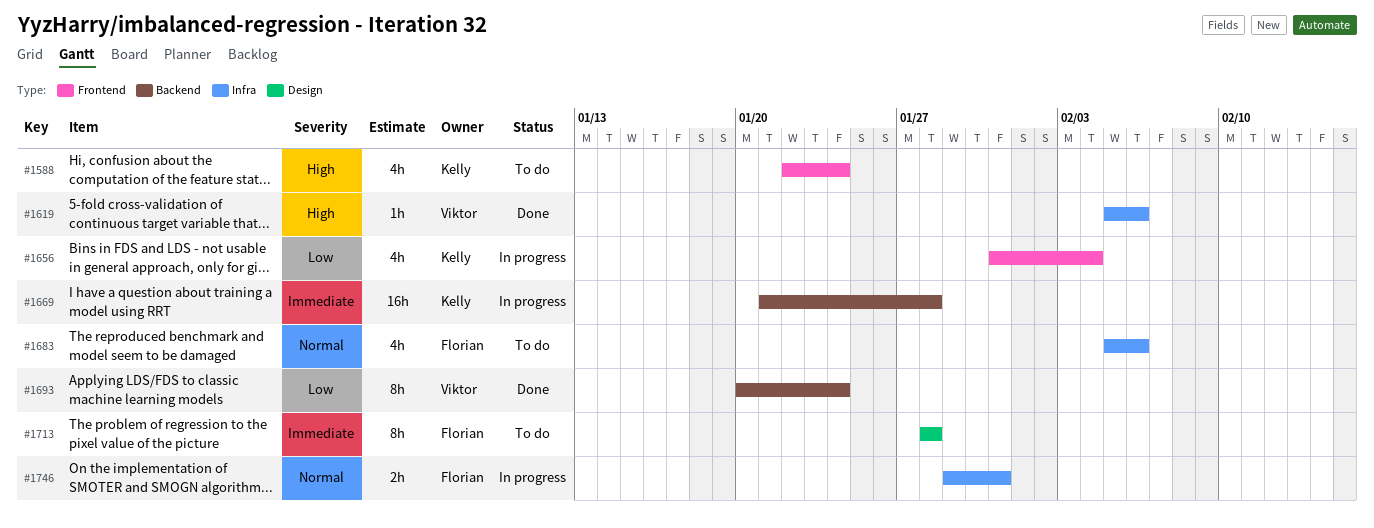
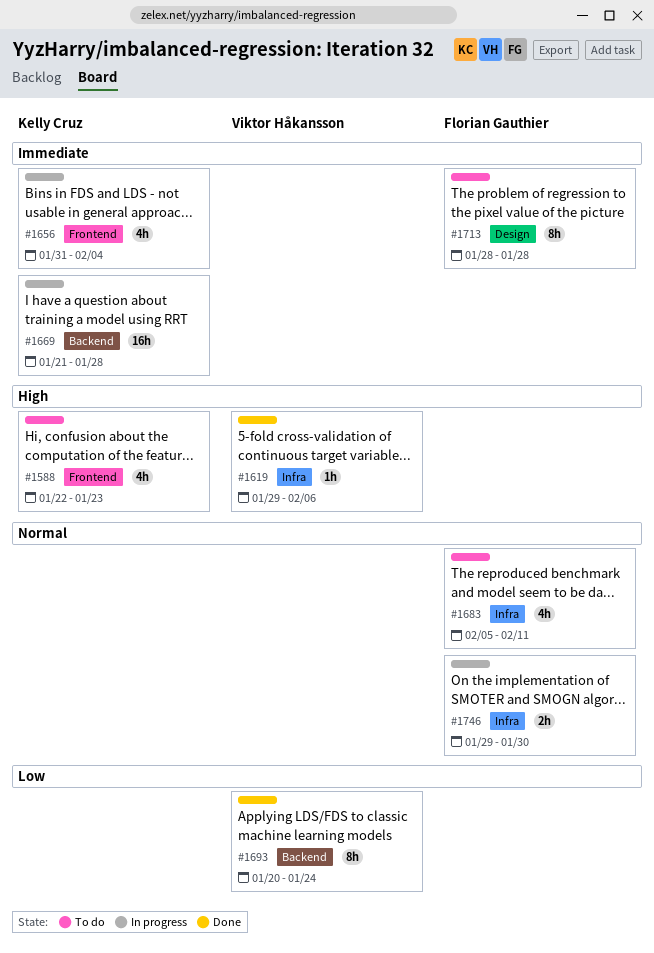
#1588, due: Jan 24 -> Jan 23
#1619, start: Feb 5 -> Jan 29
#1656, priority: Low -> Immediate
#1683, due: Feb 6 -> Feb 11
#1746, due: Jan 31 -> Jan 30

